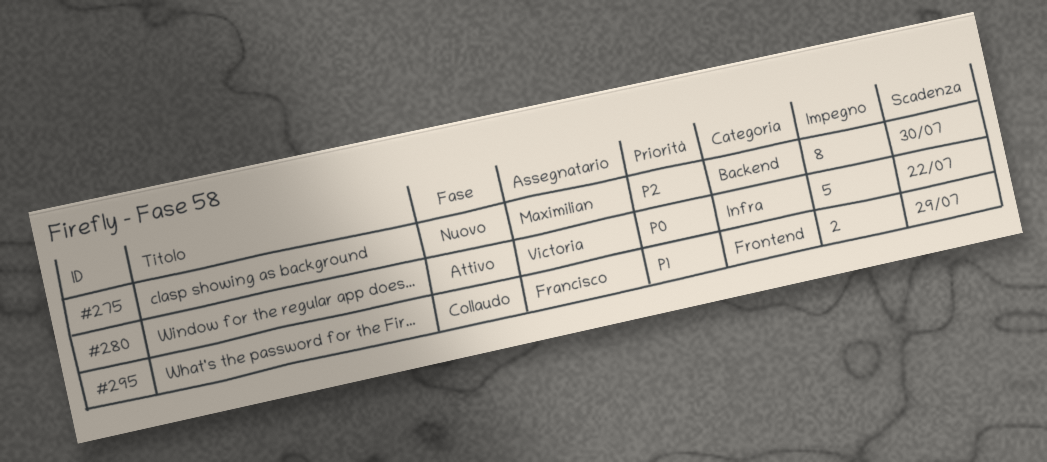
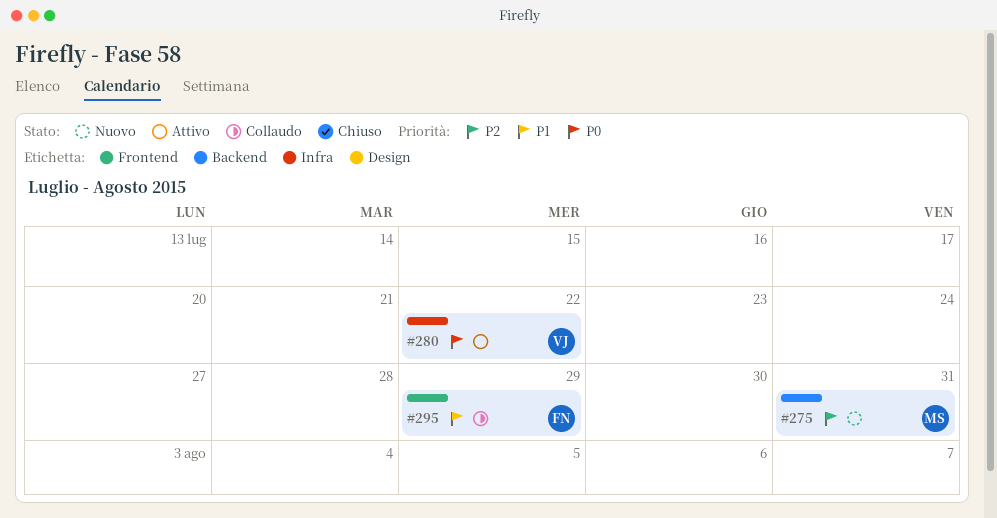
#275, due: Jul 30 -> Jul 31

